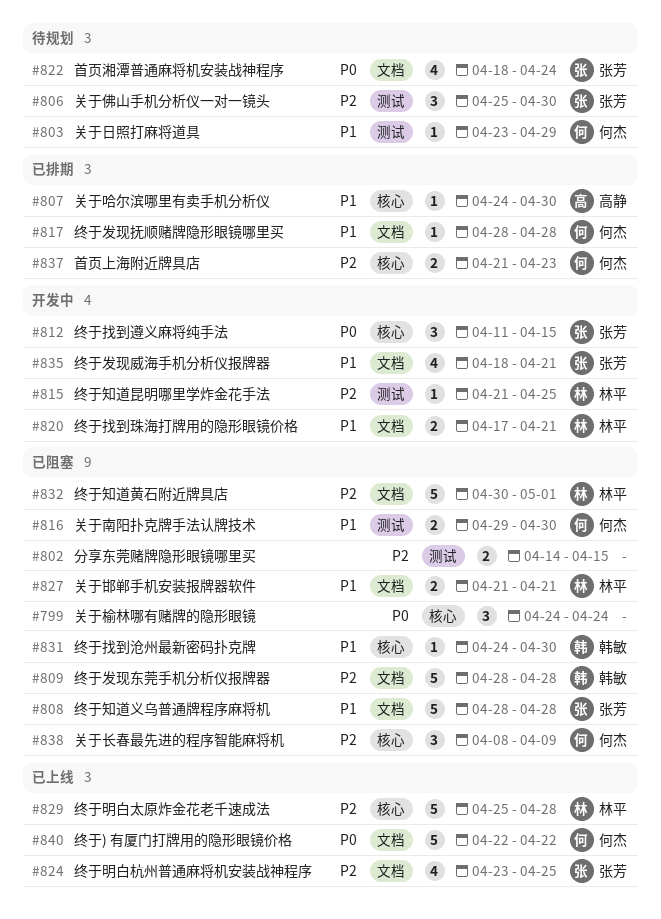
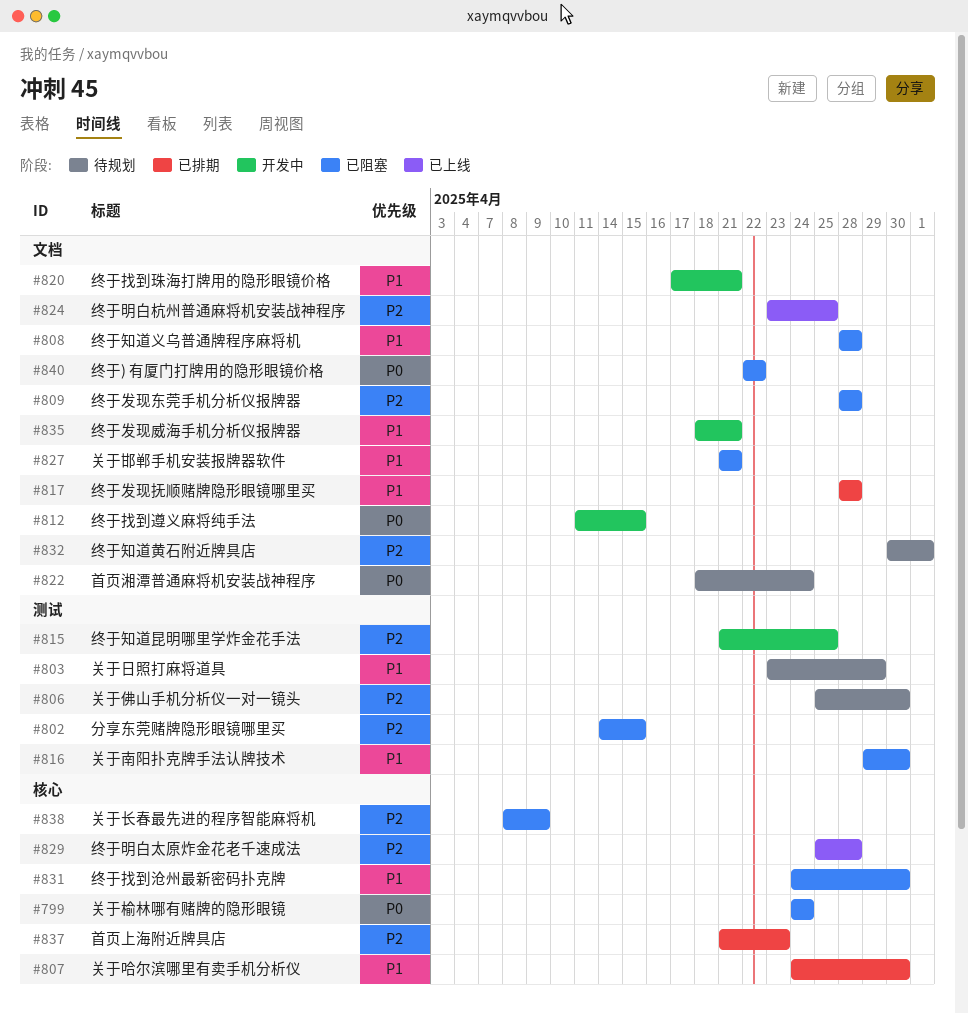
#812, label: 核心 -> 文档
#832, status: 已阻塞 -> 待规划
#840, status: 已上线 -> 已阻塞

